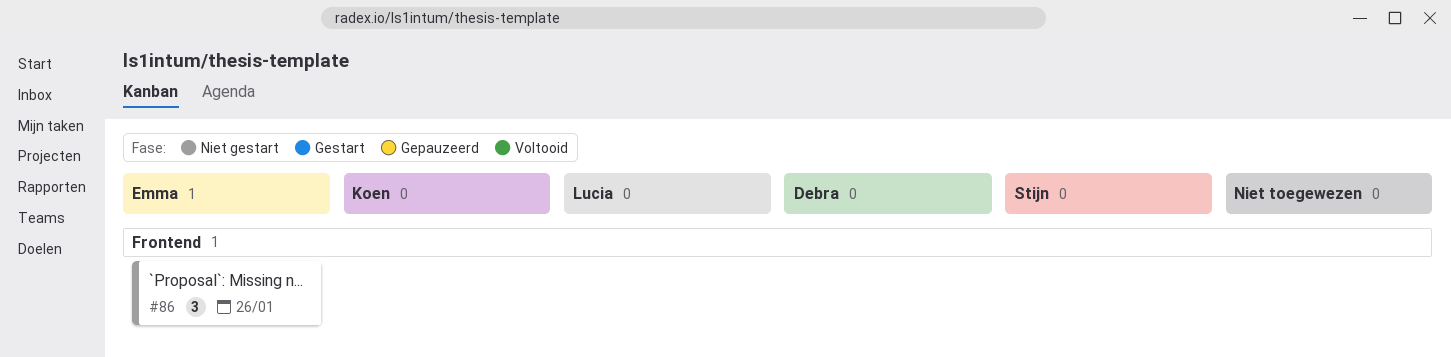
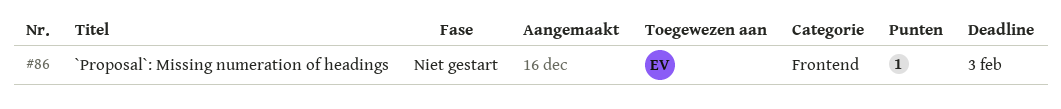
#86, estimate: 3 -> 1
#86, due: Jan 26 -> Feb 3

